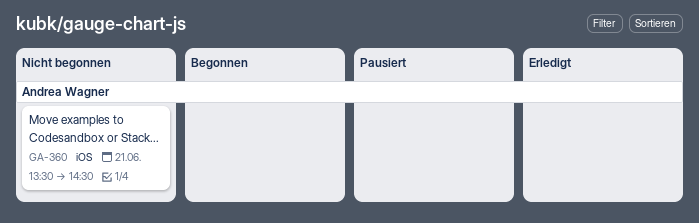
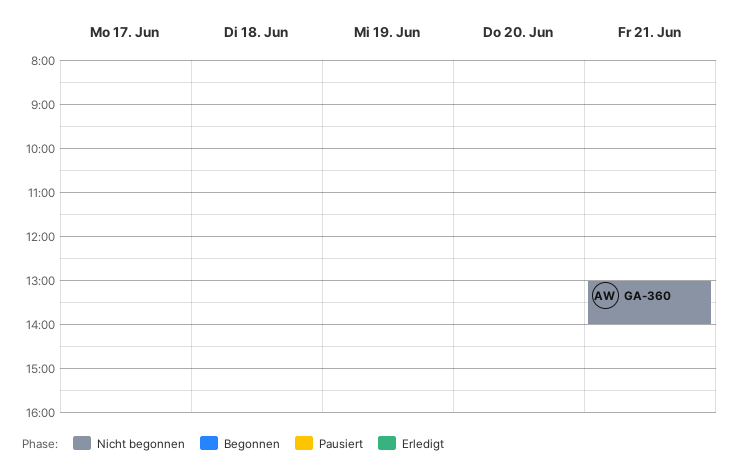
GA-360, begins: 13:30 -> 13:00
GA-360, ends: 14:30 -> 14:00

